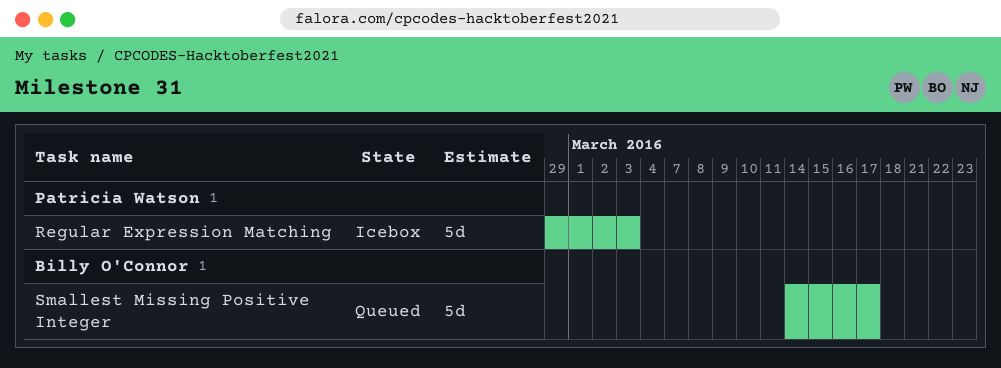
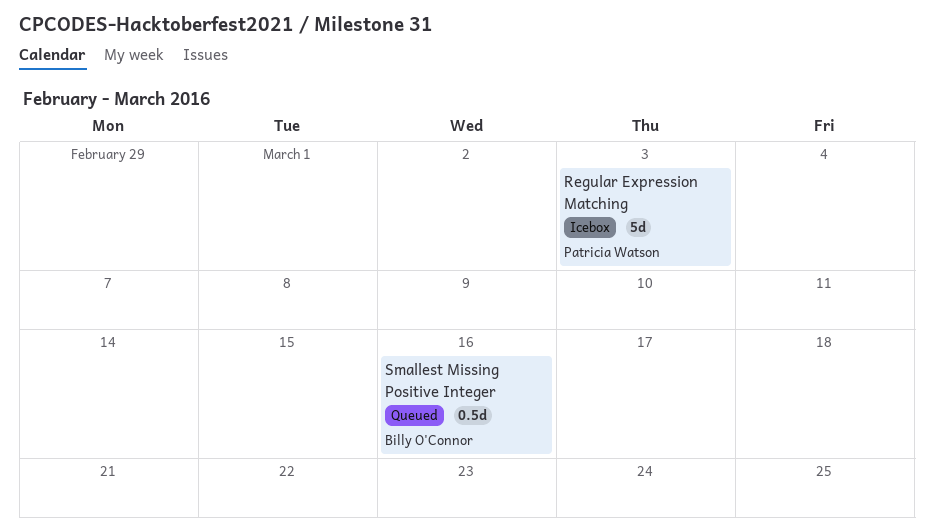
Smallest Missing Positive Integer, estimate: 5d -> 0.5d
Smallest Missing Positive Integer, due: Mar 17 -> Mar 16

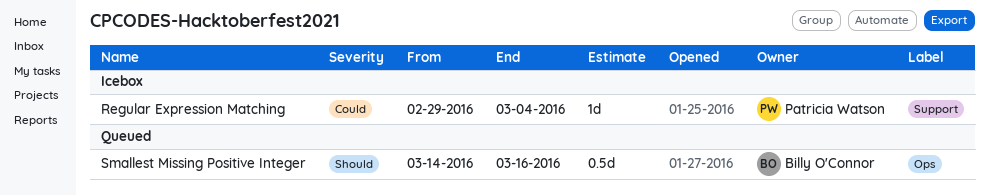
Regular Expression Matching, estimate: 5d -> 1d
Regular Expression Matching, due: Mar 3 -> Mar 4

